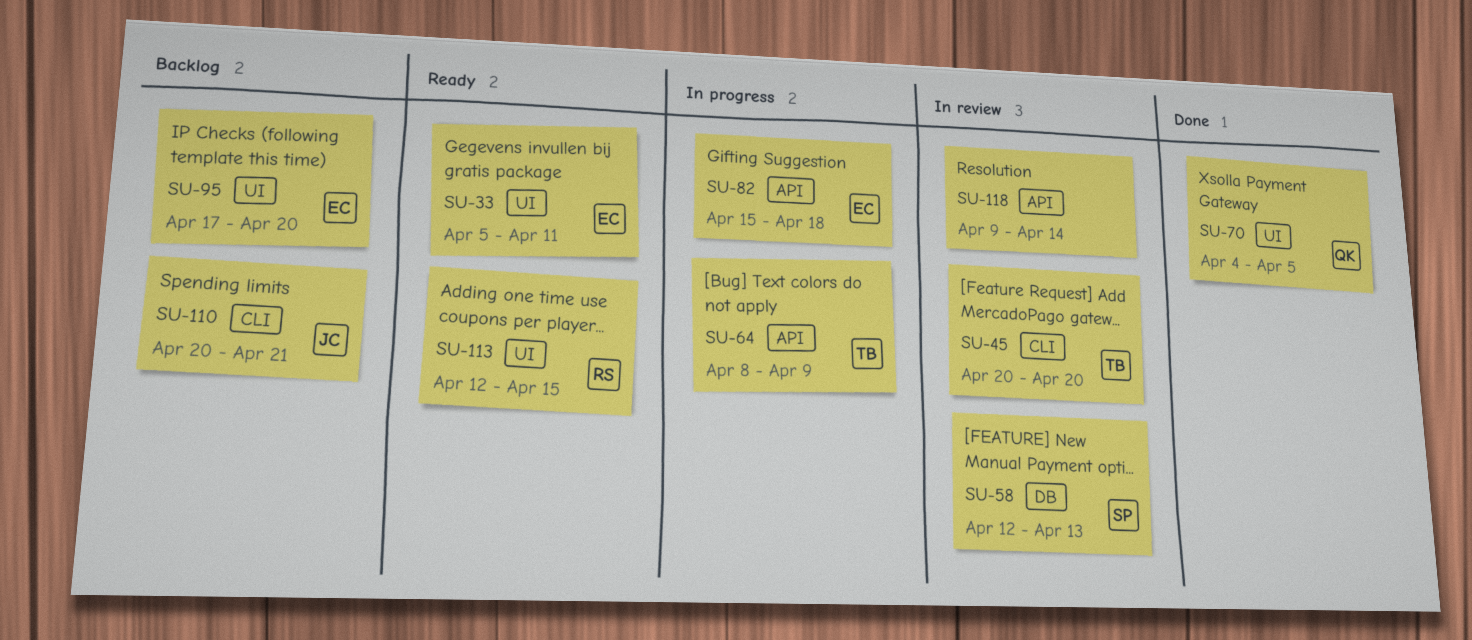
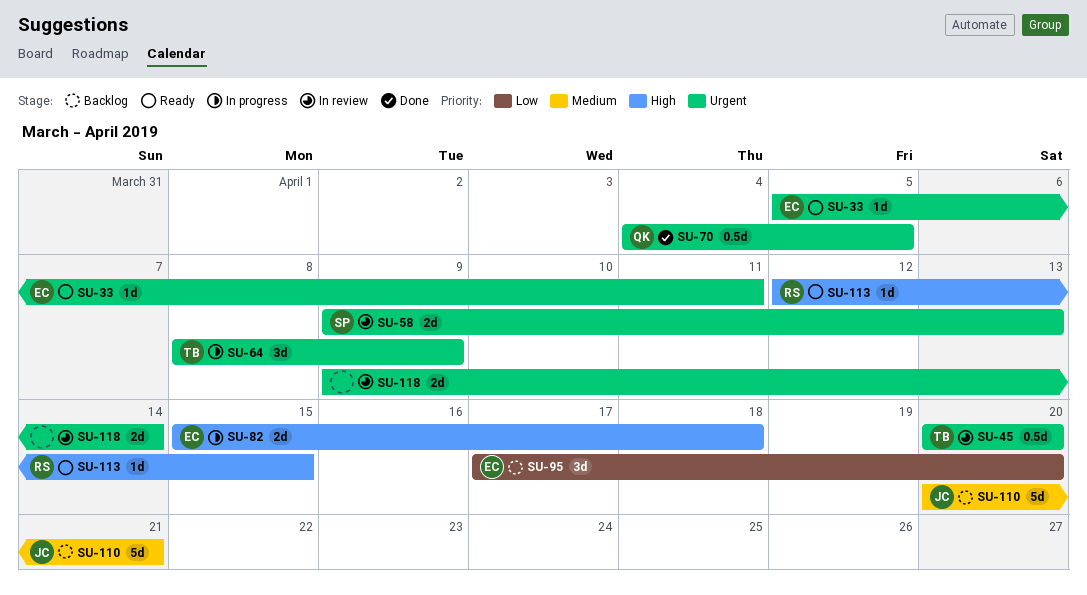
SU-58, start: Apr 12 -> Apr 9

